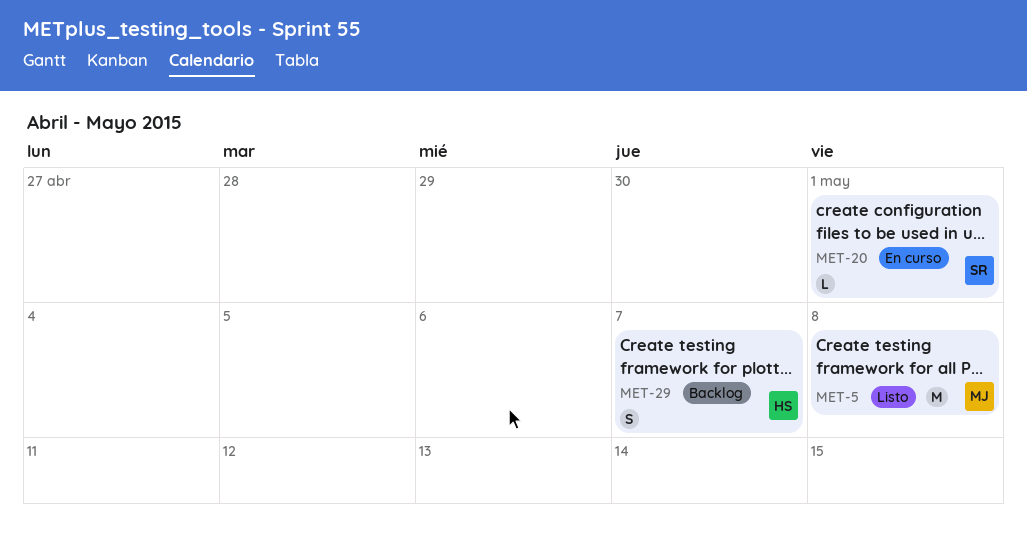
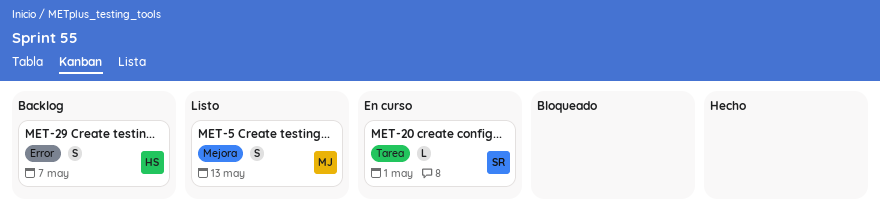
MET-5, estimate: M -> S
MET-5, due: May 8 -> May 13

